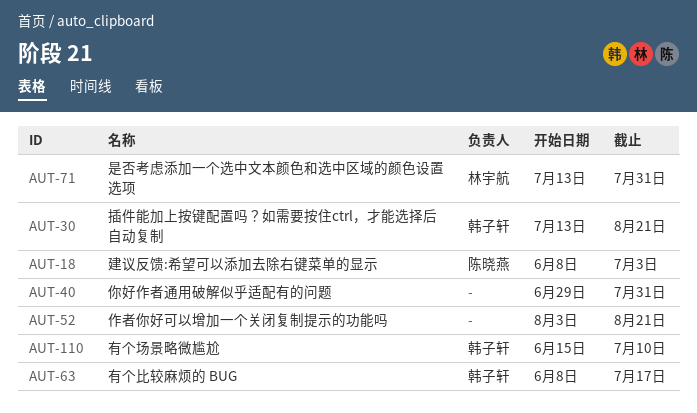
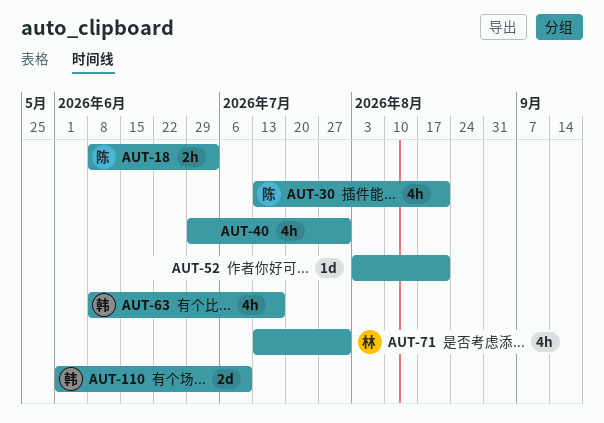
AUT-30, owner: 韩子轩 -> 陈晓燕
AUT-110, start: Jun 15 -> Jun 1

